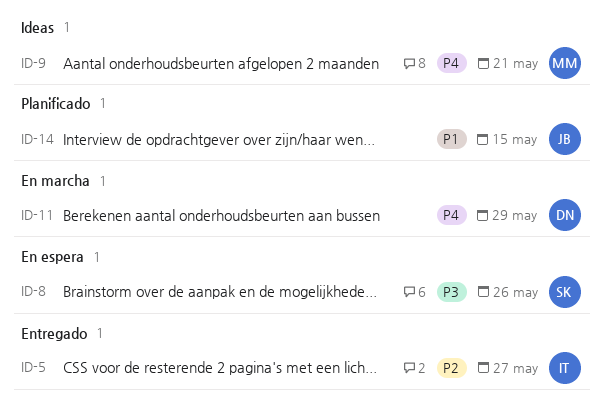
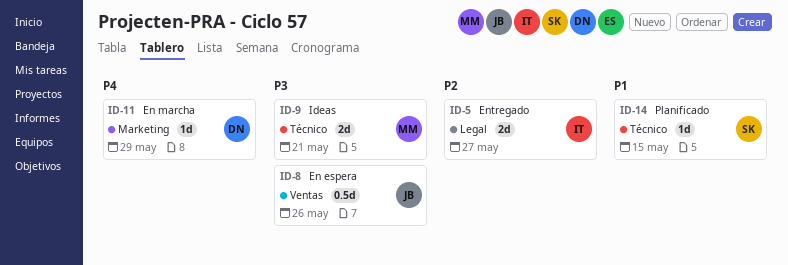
ID-8, owner: SK -> JB
ID-9, priority: P4 -> P3
ID-14, owner: JB -> SK

